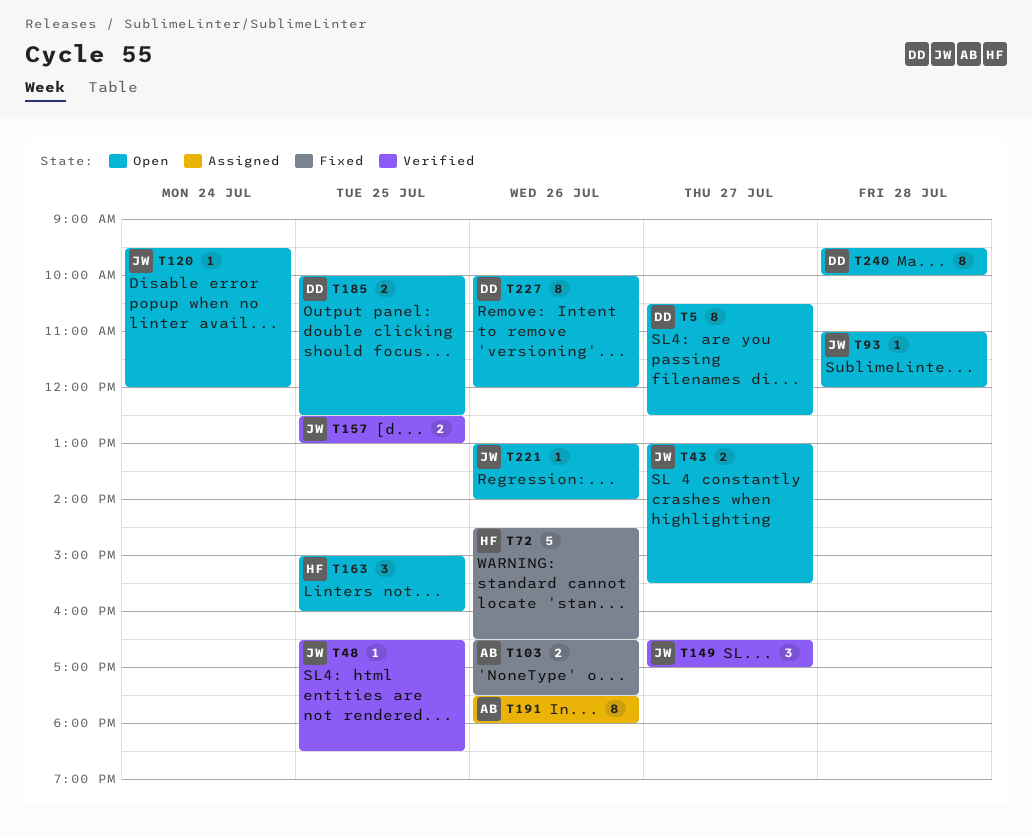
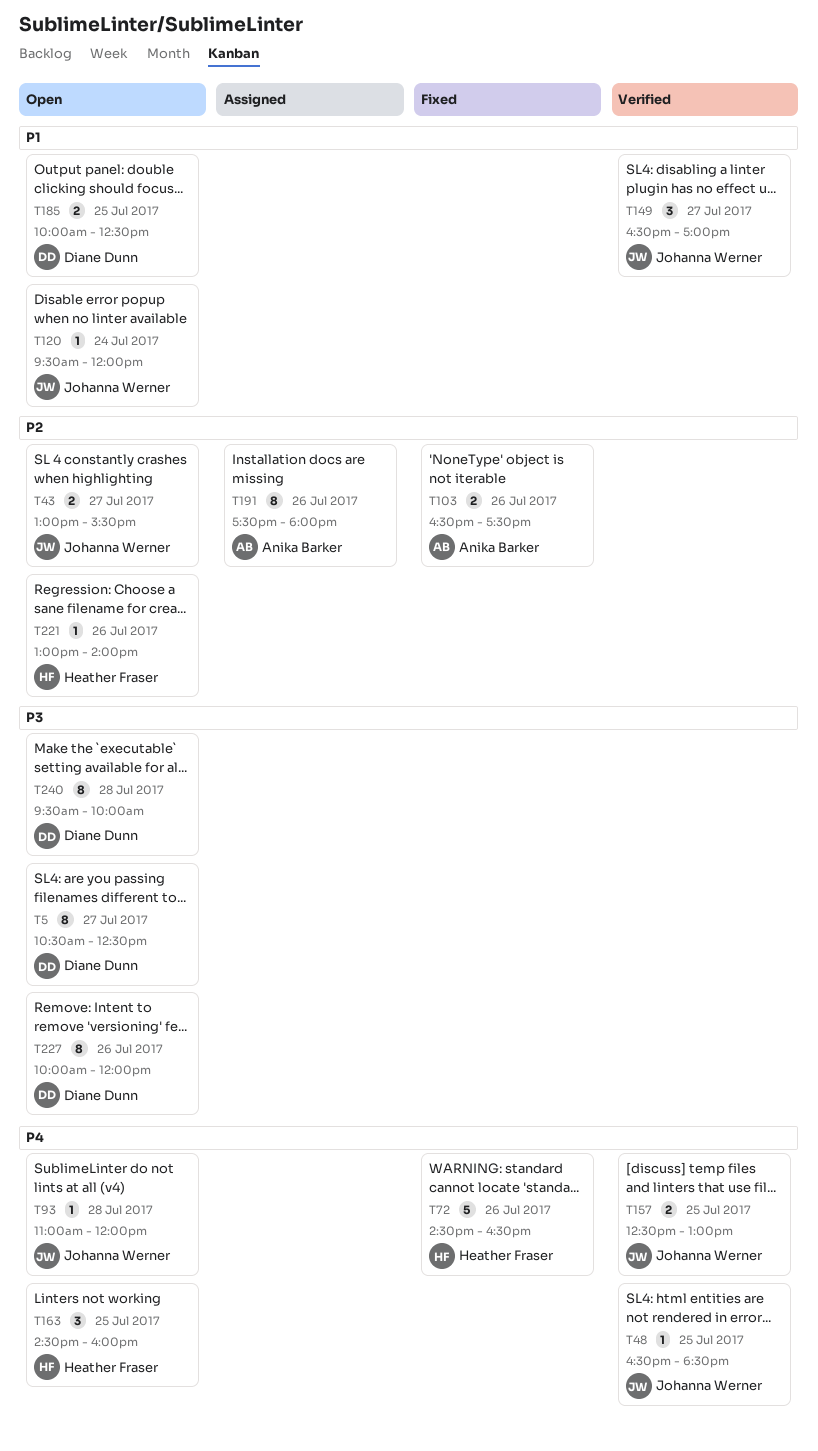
T163, begins: 15:00 -> 14:30
T221, owner: Johanna Werner -> Heather Fraser

